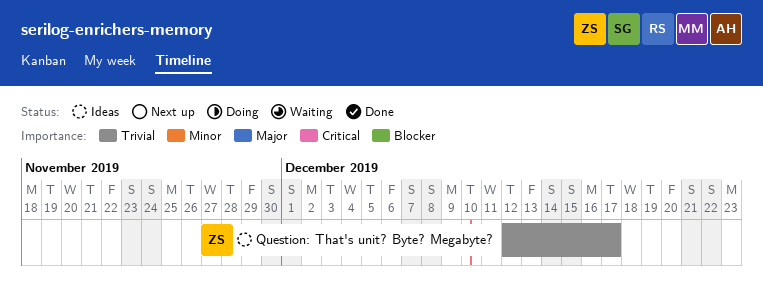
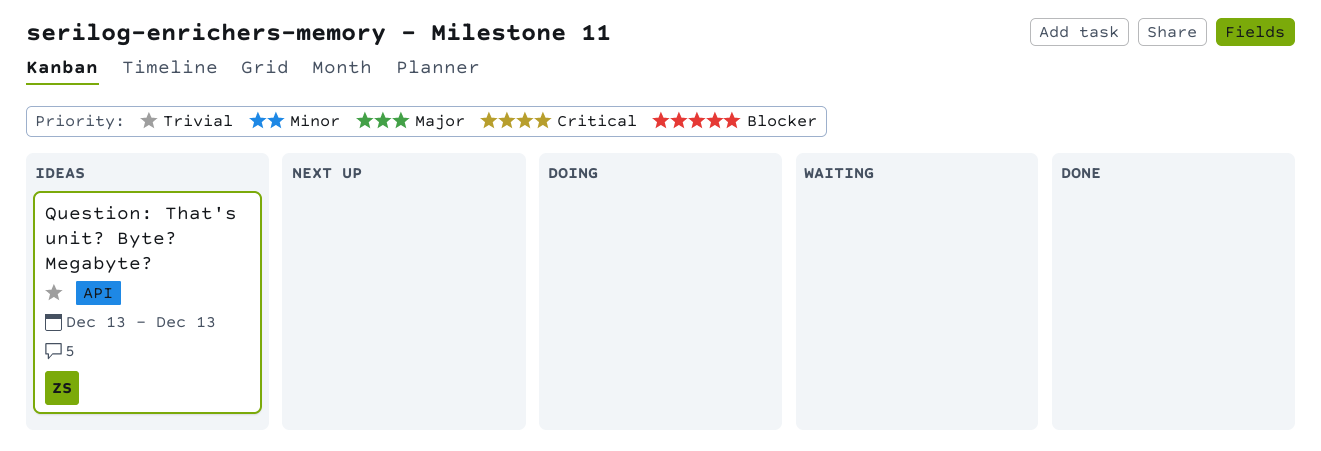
Question: That's unit? Byte? Megabyte?, start: Dec 12 -> Dec 13
Question: That's unit? Byte? Megabyte?, due: Dec 17 -> Dec 13

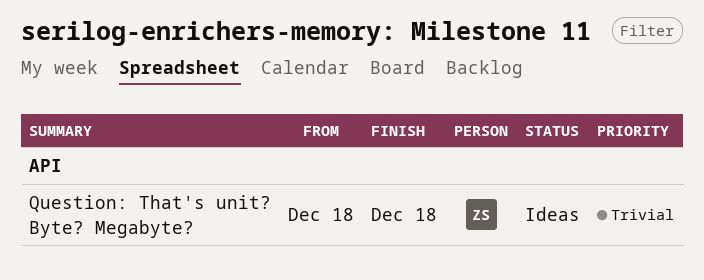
Question: That's unit? Byte? Megabyte?, start: Dec 13 -> Dec 18
Question: That's unit? Byte? Megabyte?, due: Dec 13 -> Dec 18

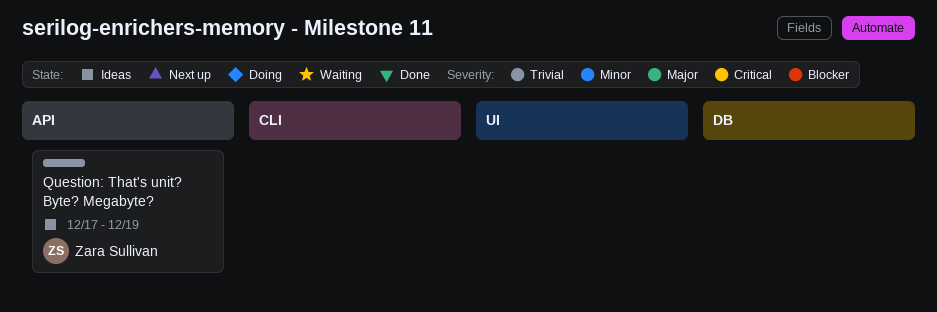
Question: That's unit? Byte? Megabyte?, start: Dec 18 -> Dec 17
Question: That's unit? Byte? Megabyte?, due: Dec 18 -> Dec 19

